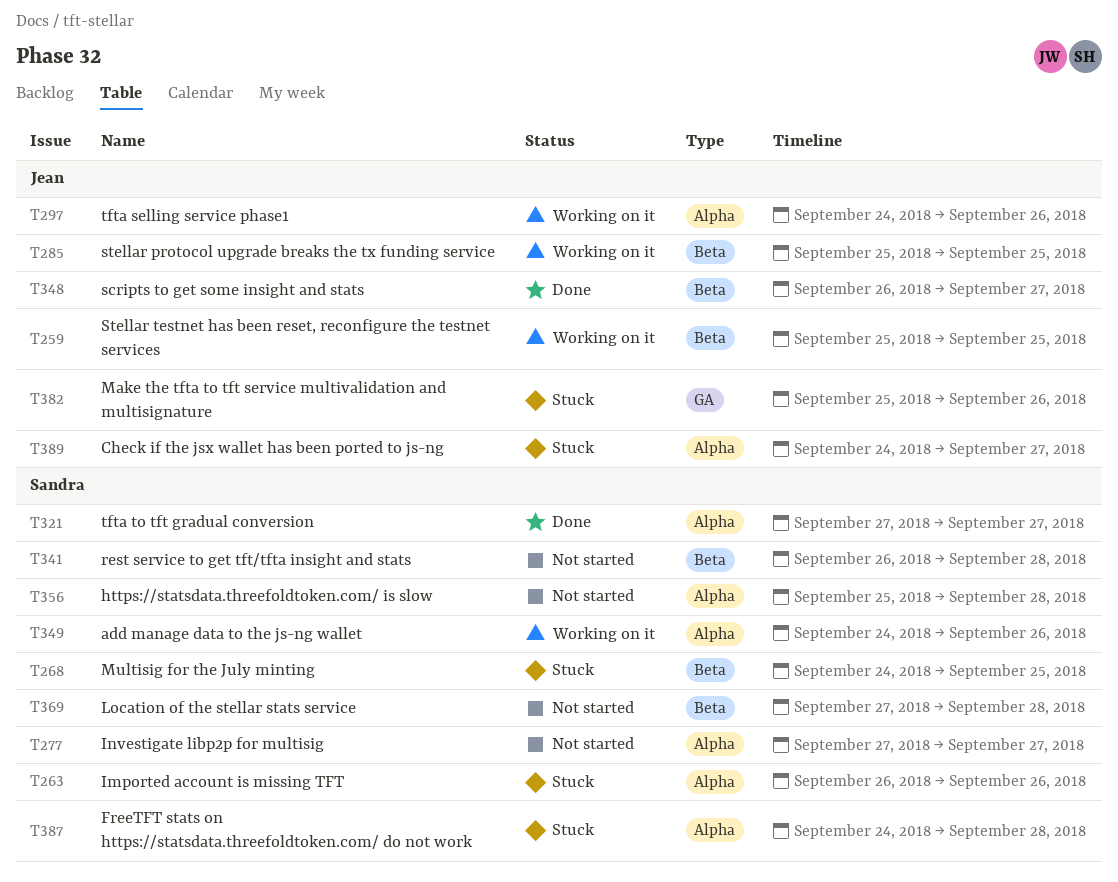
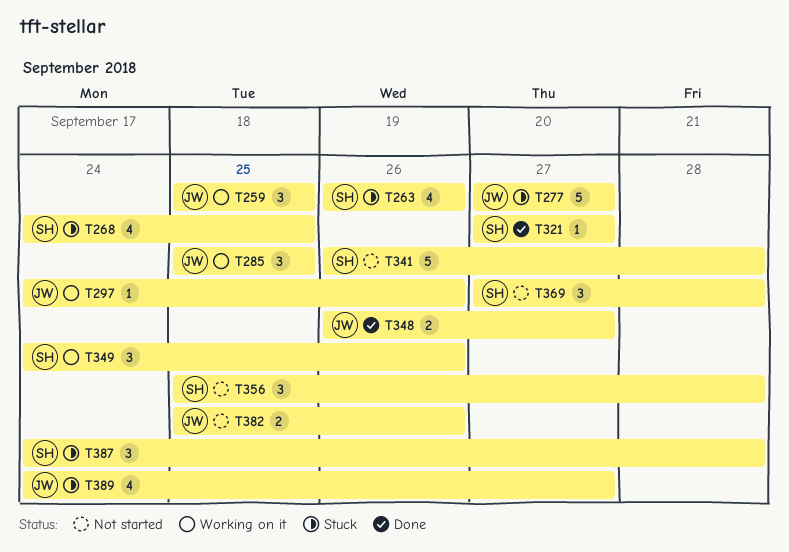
T277, status: Not started -> Stuck
T277, owner: Sandra -> Jean
T382, status: Stuck -> Not started

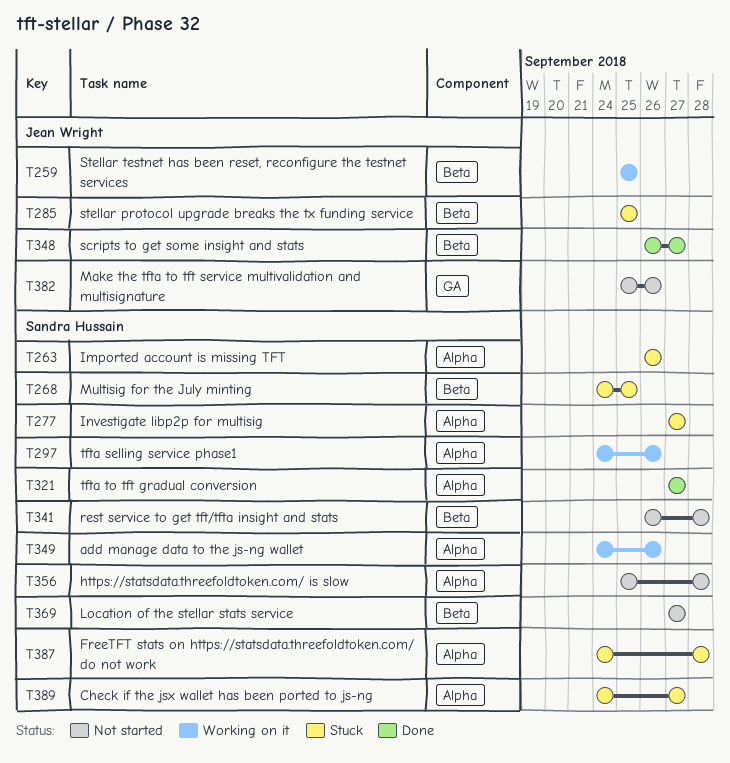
T277, owner: Jean Wright -> Sandra Hussain
T285, status: Working on it -> Stuck
T297, owner: Jean Wright -> Sandra Hussain
T369, due: Sep 28 -> Sep 27
T389, owner: Jean Wright -> Sandra Hussain

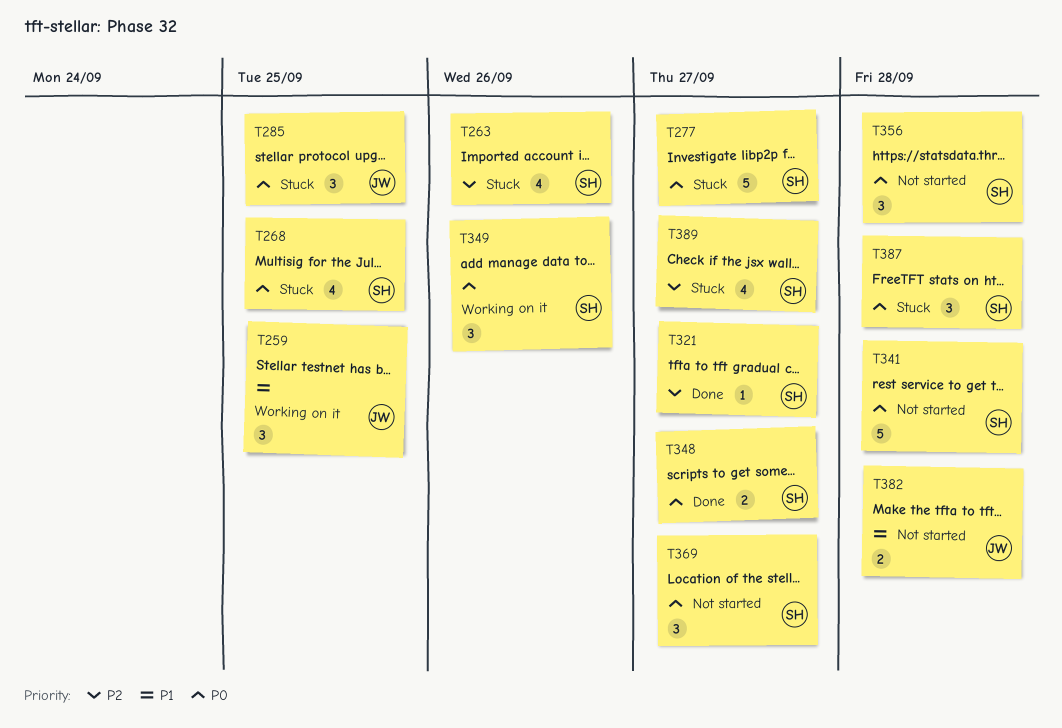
T297: present -> none
T348, owner: Jean Wright -> Sandra Hussain
T382, due: Sep 26 -> Sep 28

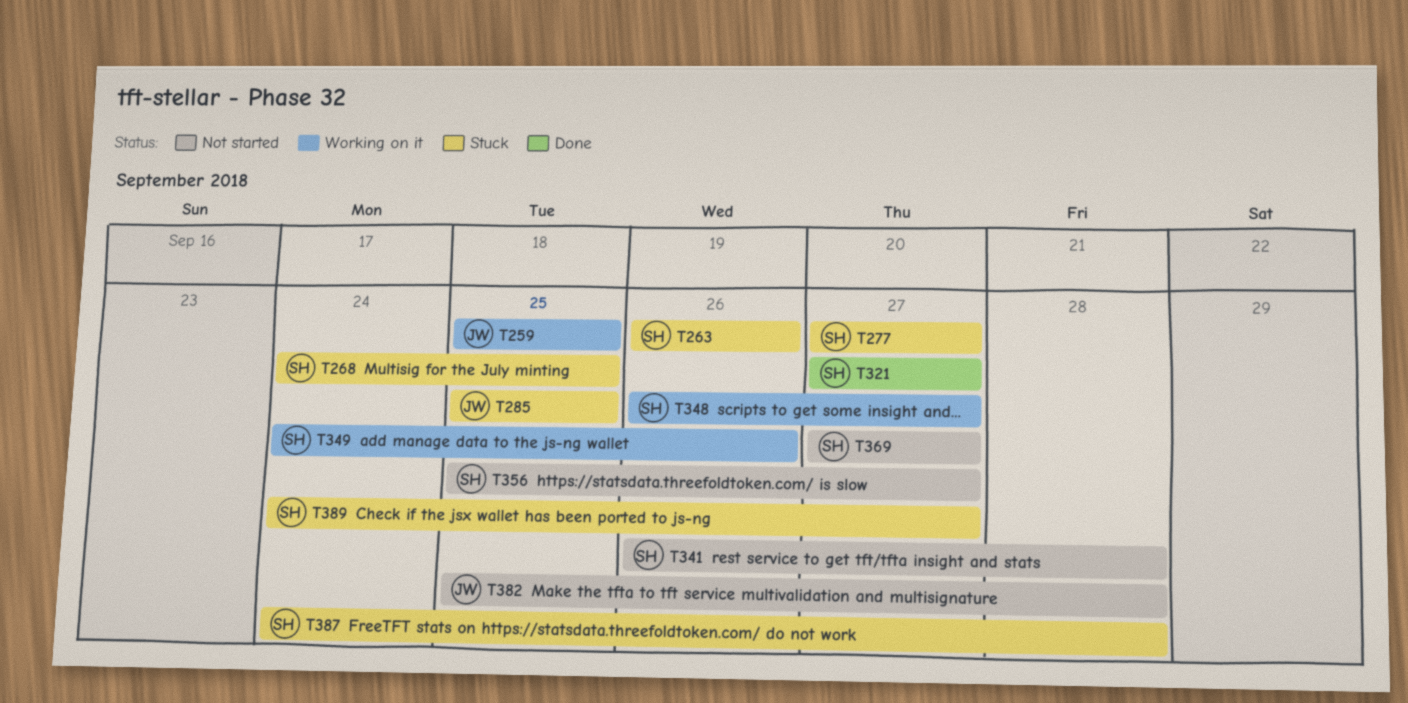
T348, status: Done -> Working on it
T356, due: Sep 28 -> Sep 27

